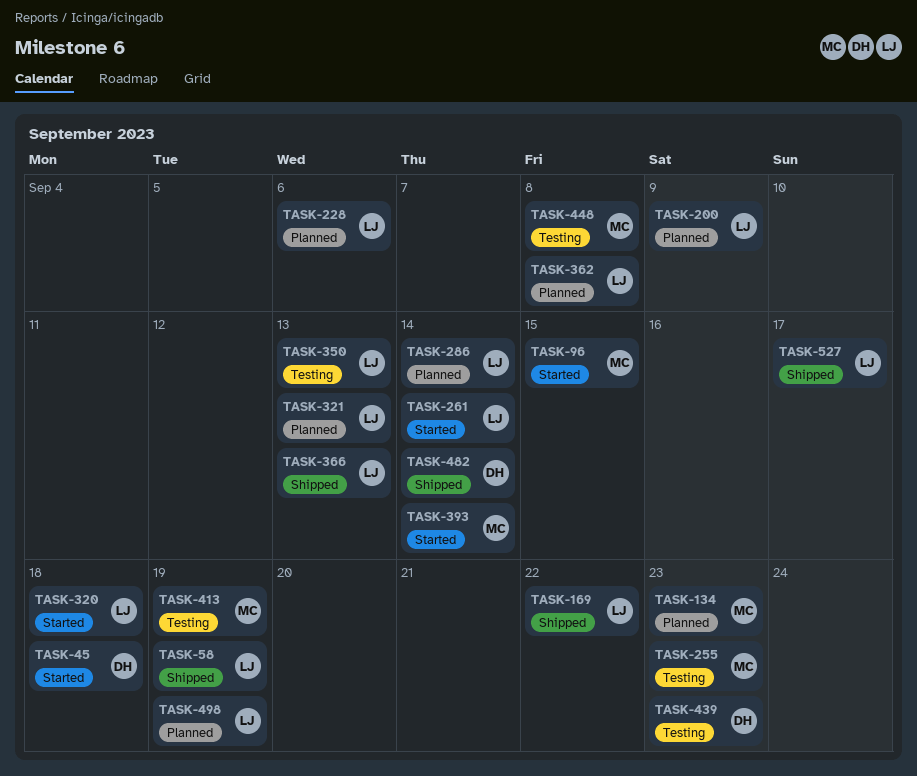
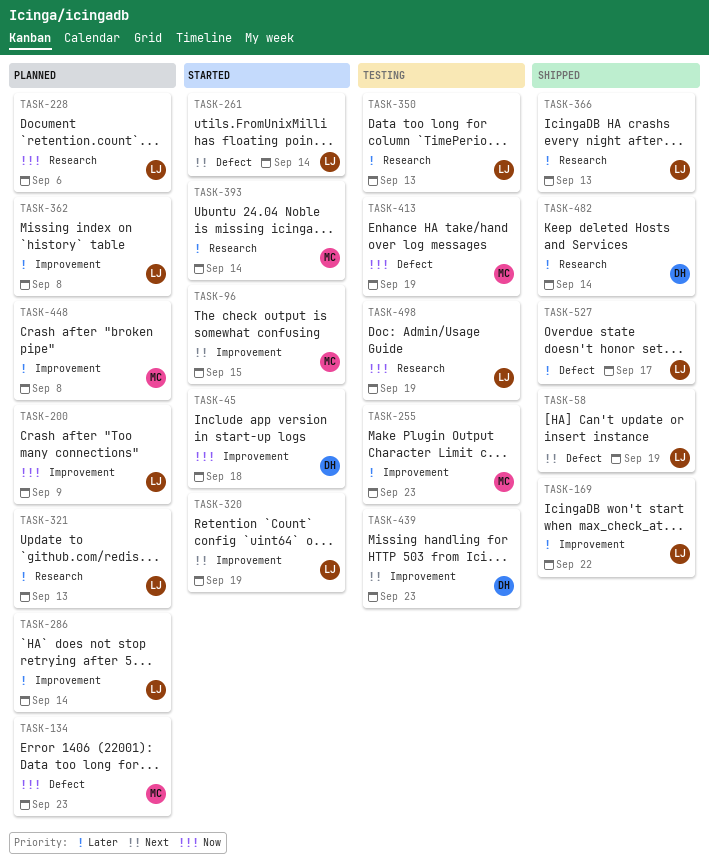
TASK-320, due: Sep 18 -> Sep 19
TASK-448, status: Testing -> Planned
TASK-498, status: Planned -> Testing

